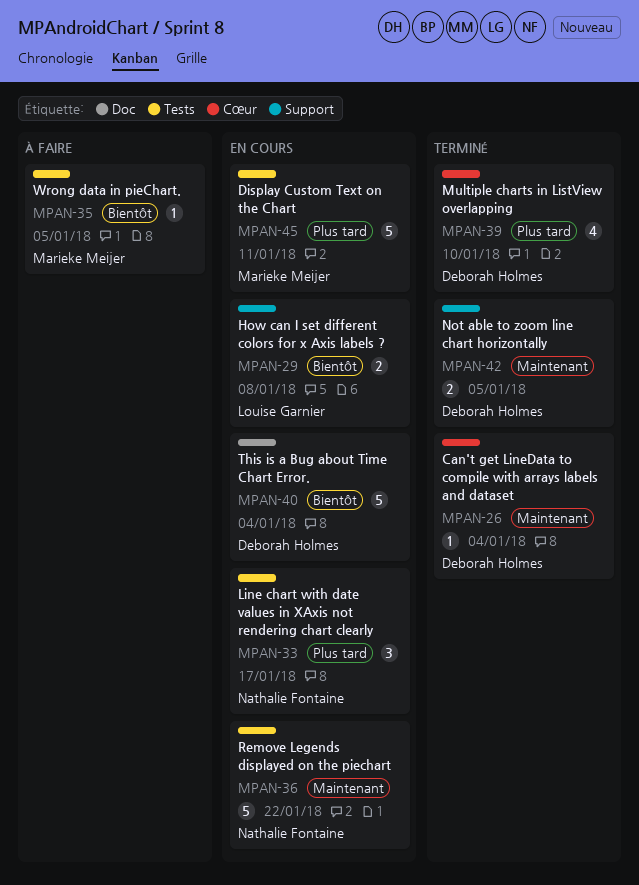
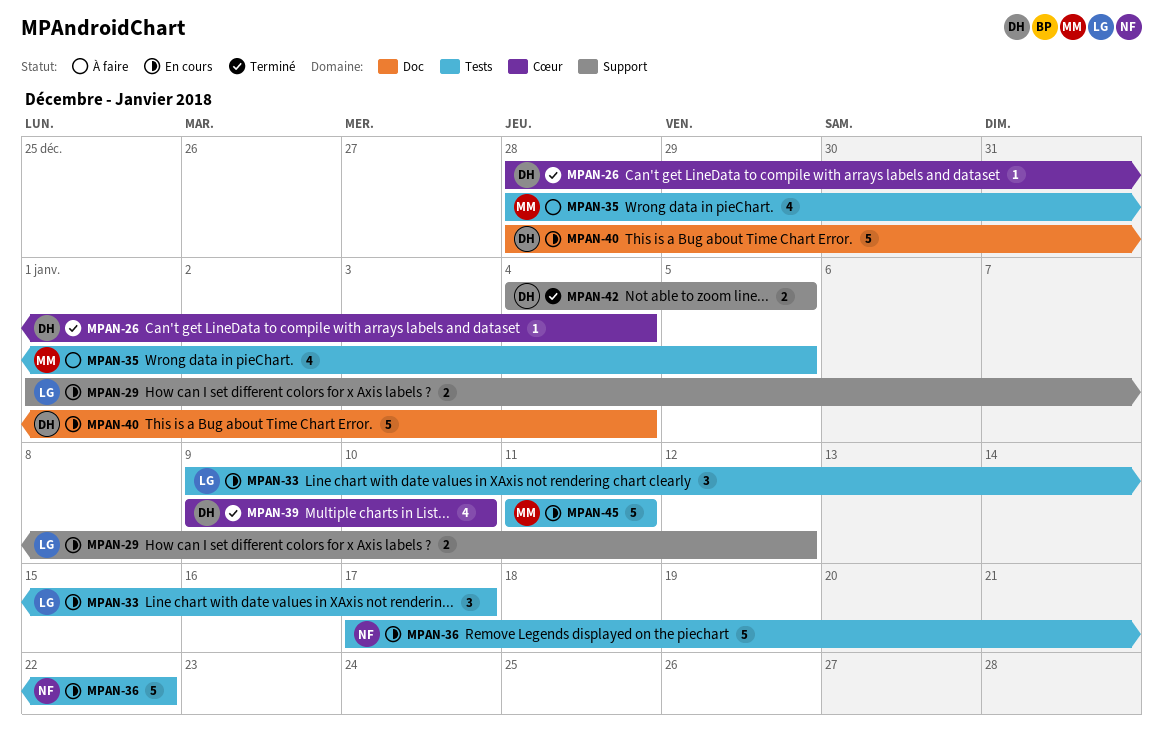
MPAN-29, due: Jan 8 -> Jan 12
MPAN-33, owner: Nathalie Fontaine -> Louise Garnier
MPAN-35, estimate: 1 -> 4

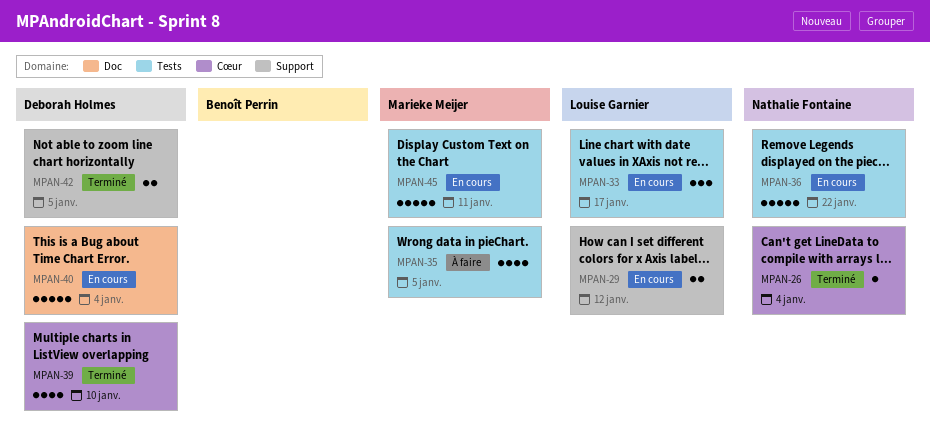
MPAN-26, owner: Deborah Holmes -> Nathalie Fontaine

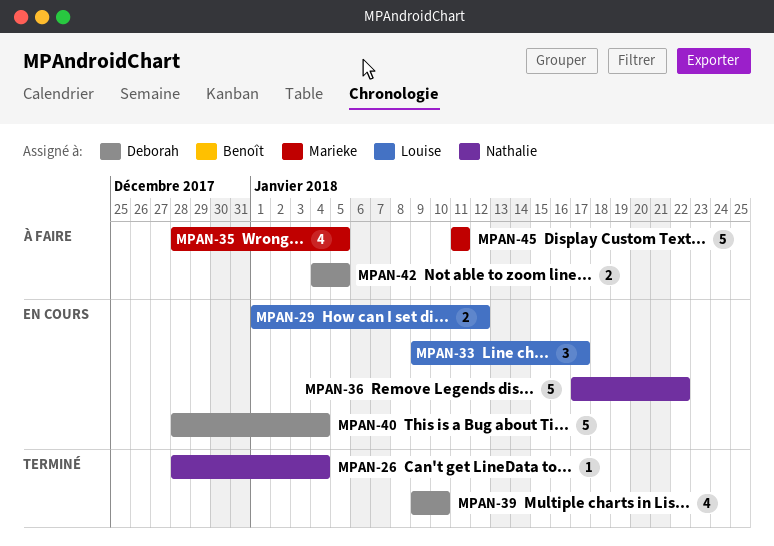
MPAN-42, status: Terminé -> À faire
MPAN-45, status: En cours -> À faire

